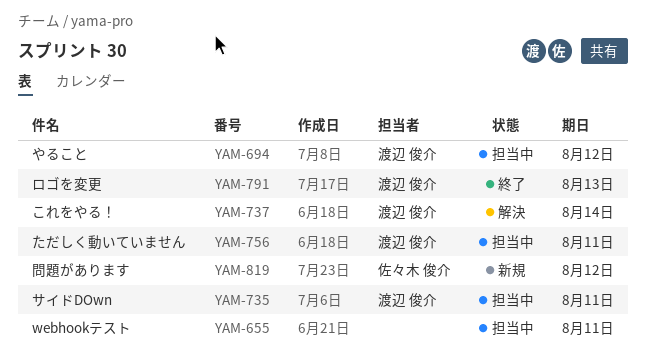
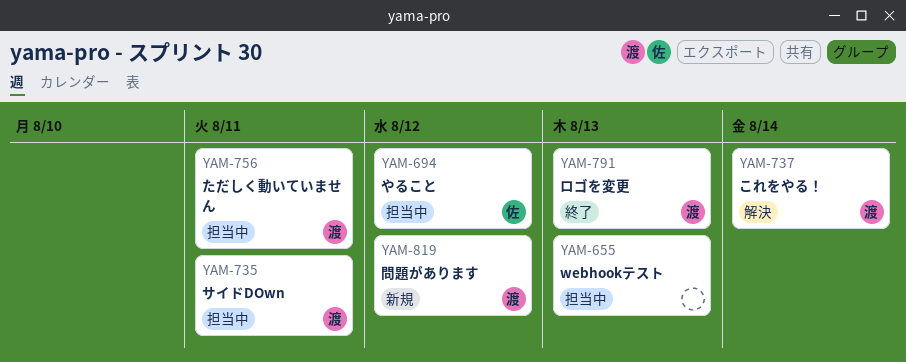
YAM-655, due: Aug 11 -> Aug 13
YAM-694, owner: 渡辺 俊介 -> 佐々木 俊介
YAM-819, owner: 佐々木 俊介 -> 渡辺 俊介

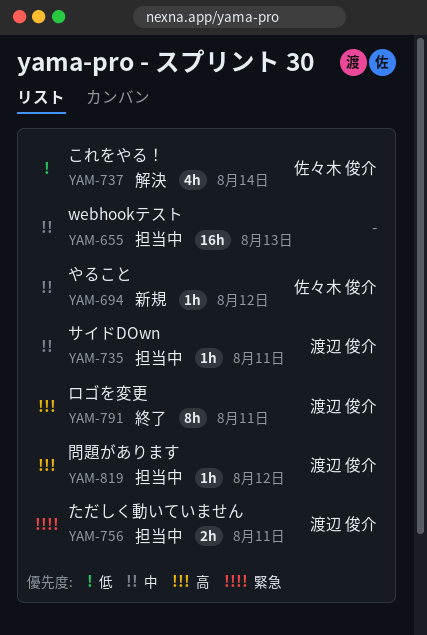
YAM-694, status: 担当中 -> 新規
YAM-737, owner: 渡辺 俊介 -> 佐々木 俊介
YAM-791, due: Aug 13 -> Aug 11
YAM-819, status: 新規 -> 担当中

